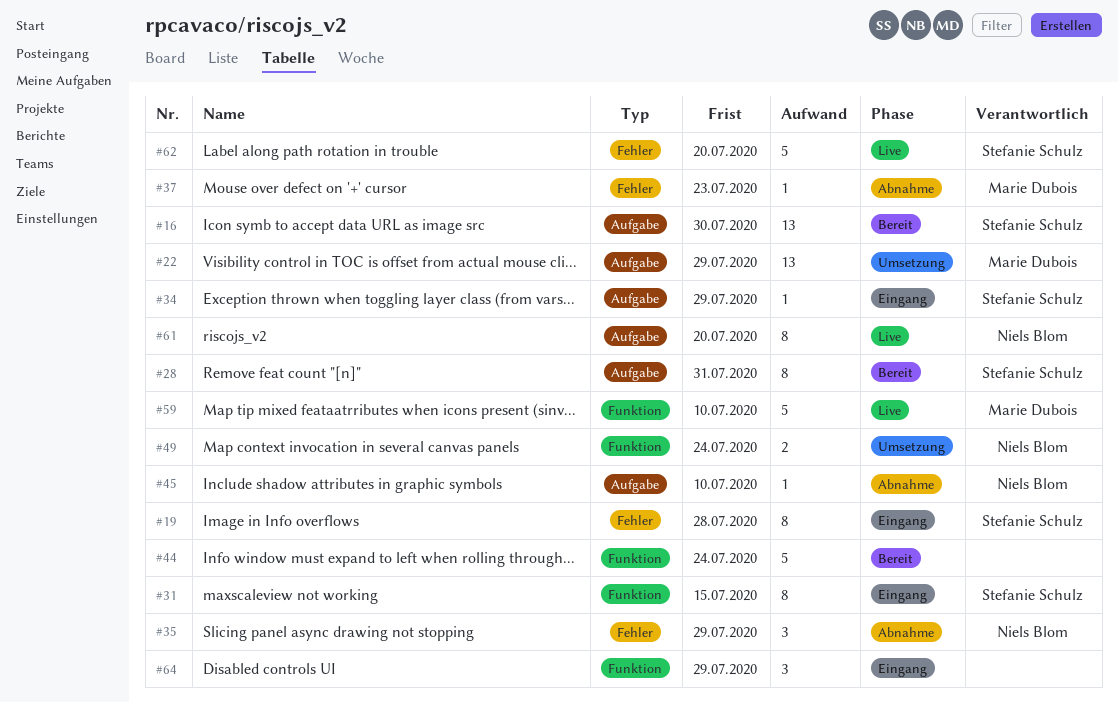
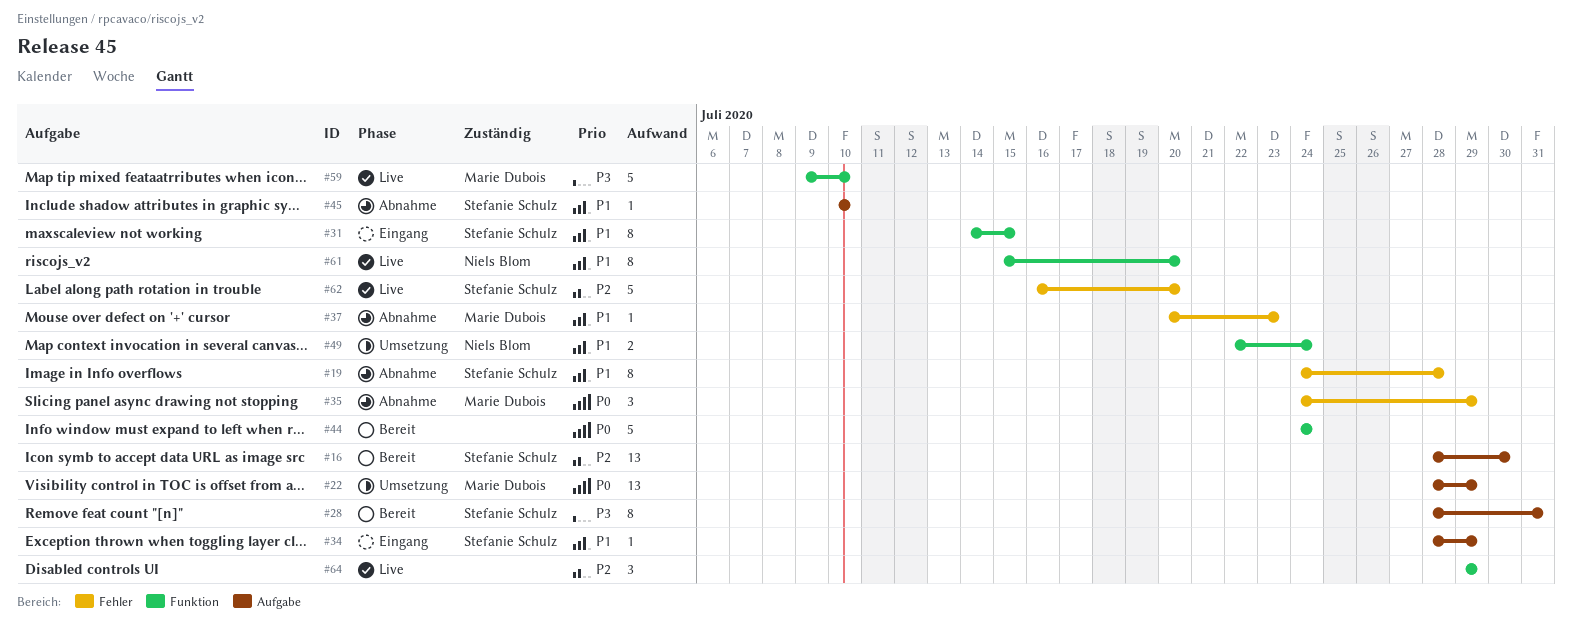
#19, status: Eingang -> Abnahme
#35, owner: Niels Blom -> Marie Dubois
#45, owner: Niels Blom -> Stefanie Schulz
#61, label: Aufgabe -> Funktion
#64, status: Eingang -> Live

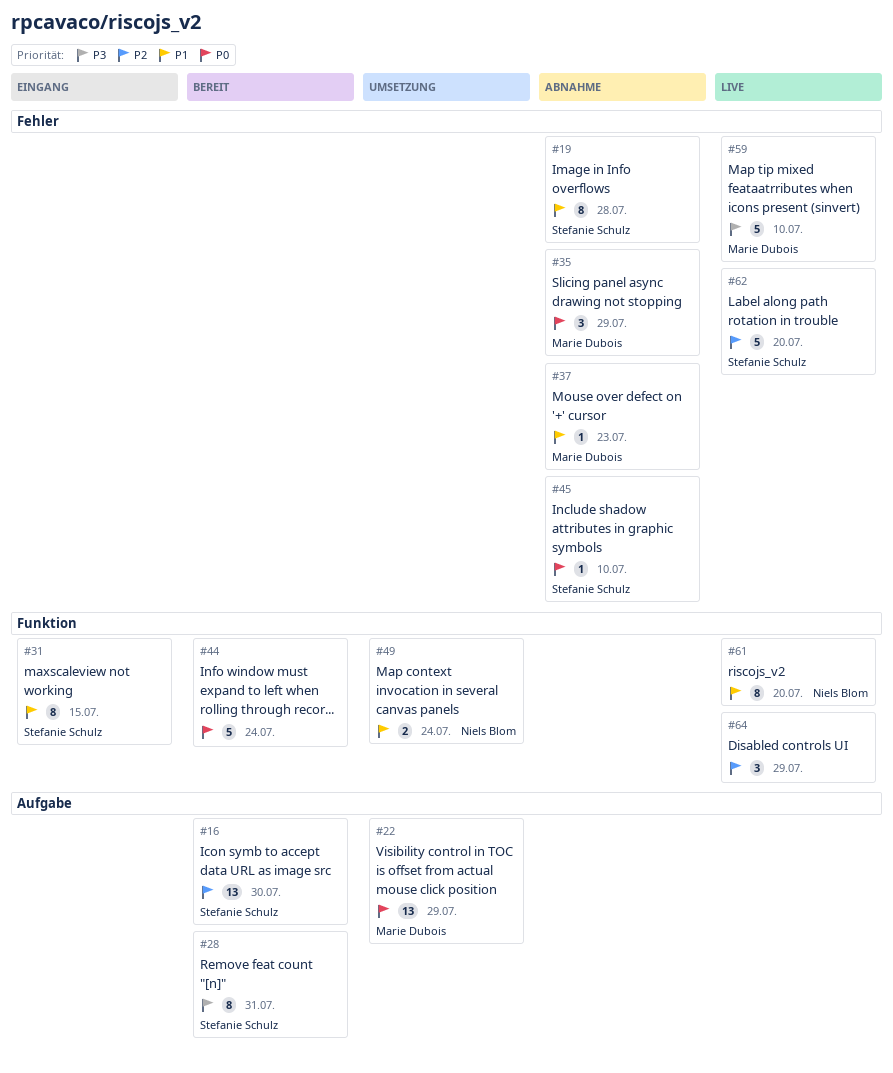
#34: present -> none
#45, priority: P1 -> P0
#45, label: Aufgabe -> Fehler
#59, label: Funktion -> Fehler

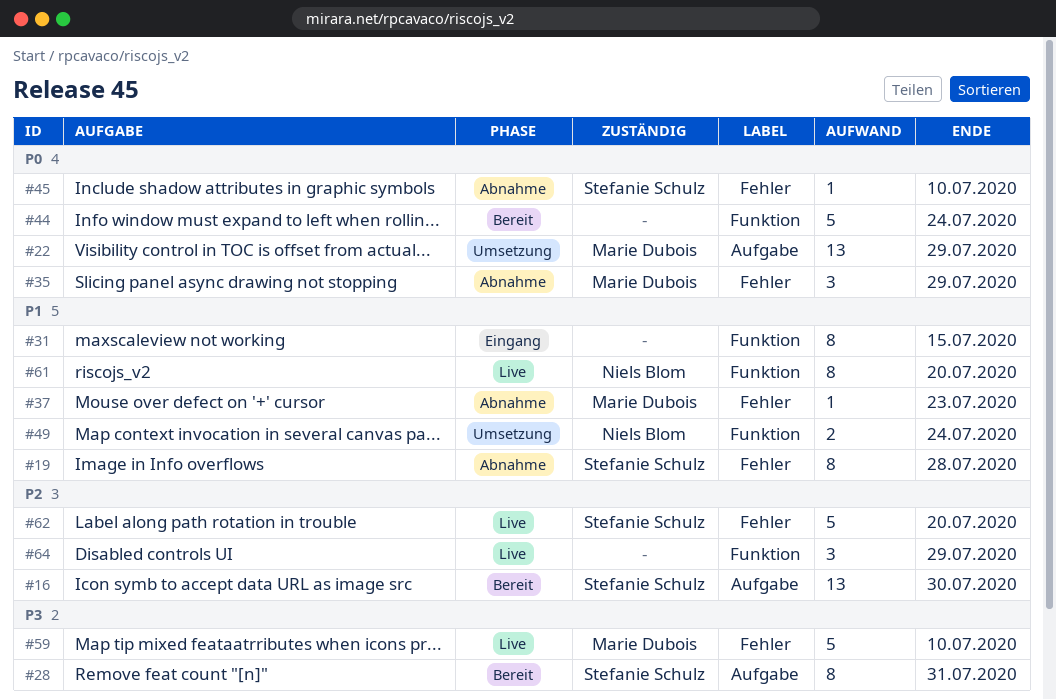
#31, owner: Stefanie Schulz -> none

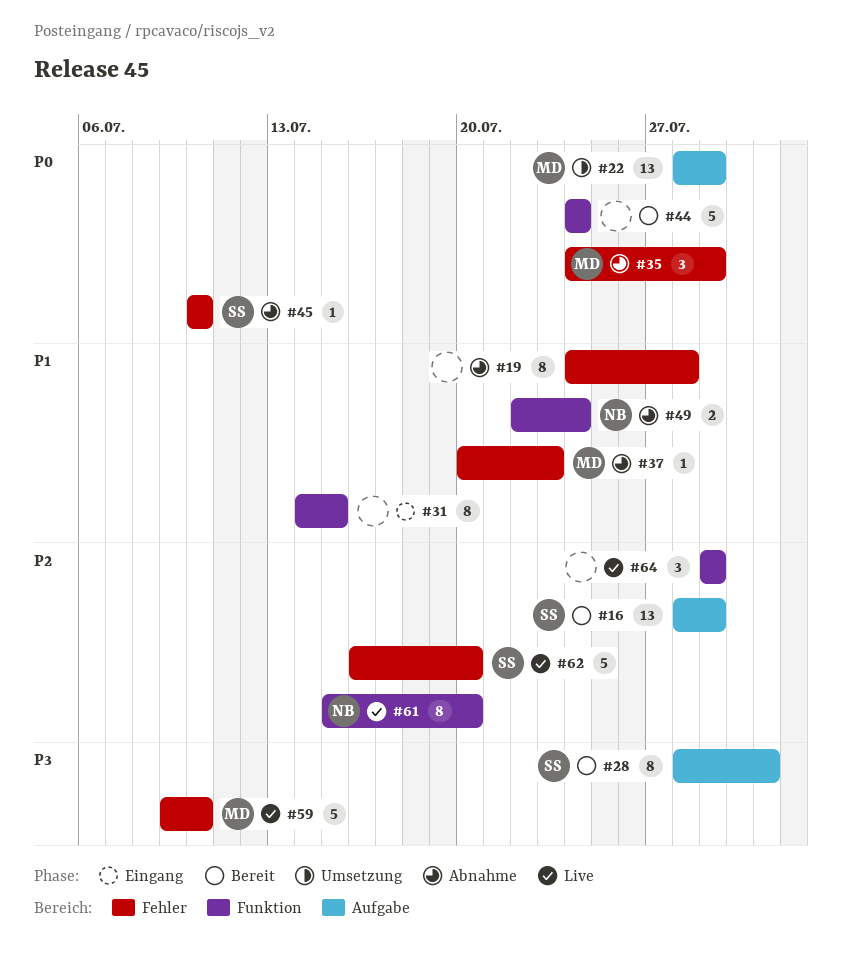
#16, due: Jul 30 -> Jul 29
#19, owner: Stefanie Schulz -> none
#49, status: Umsetzung -> Abnahme
#61, priority: P1 -> P2

